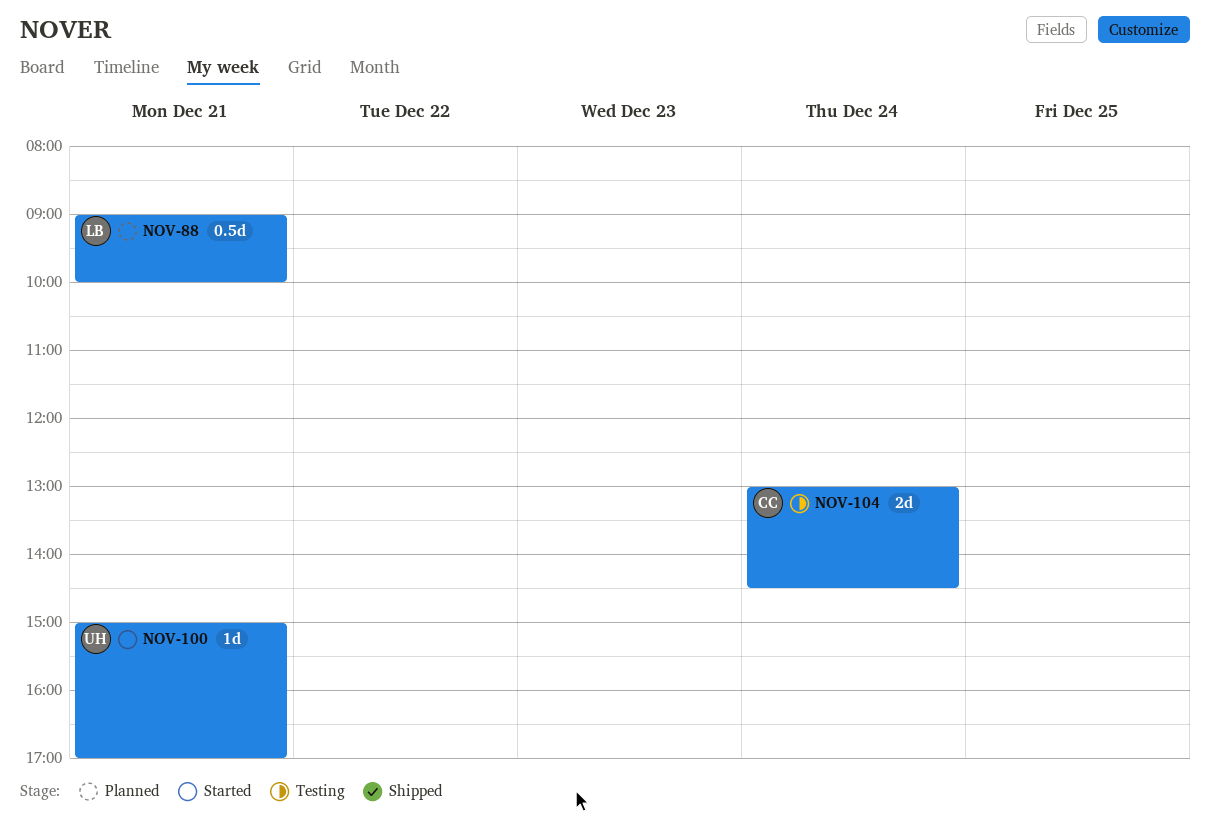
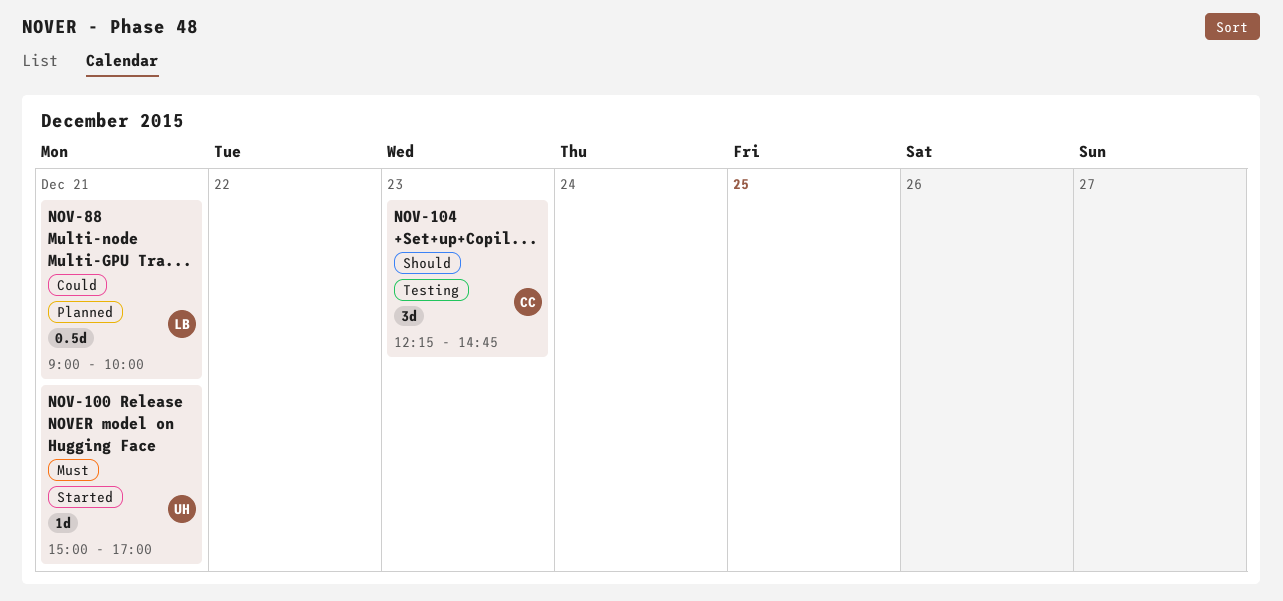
NOV-104, estimate: 2d -> 3d
NOV-104, day: Dec 24 -> Dec 23
NOV-104, begins: 13:00 -> 12:15
NOV-104, ends: 14:30 -> 14:45

